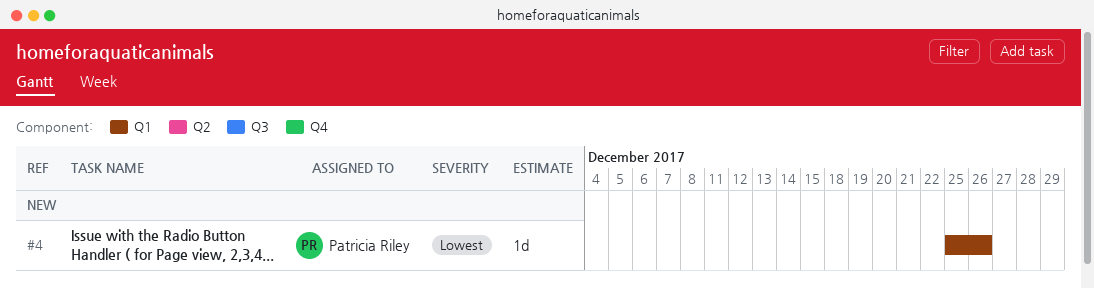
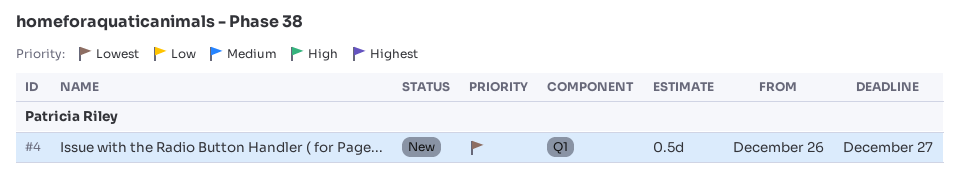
#4, estimate: 1d -> 0.5d
#4, start: Dec 25 -> Dec 26
#4, due: Dec 26 -> Dec 27

